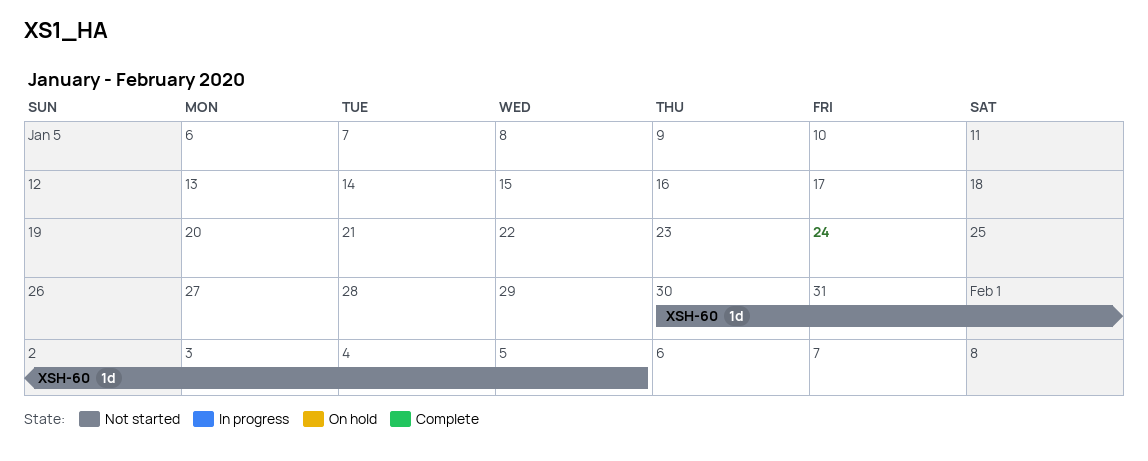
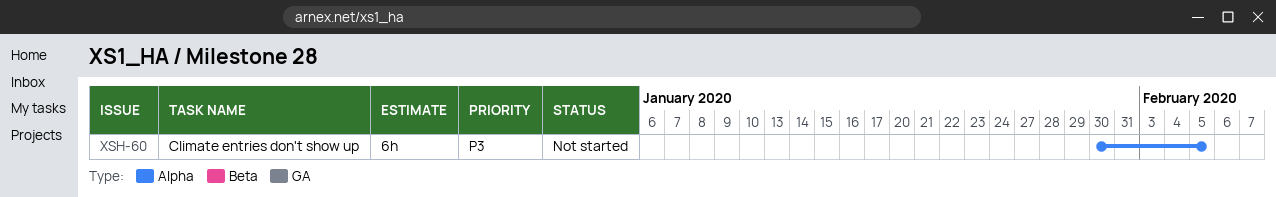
XSH-60, estimate: 1d -> 6h

